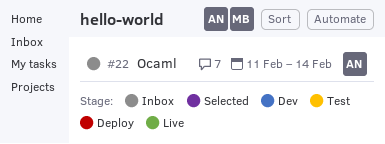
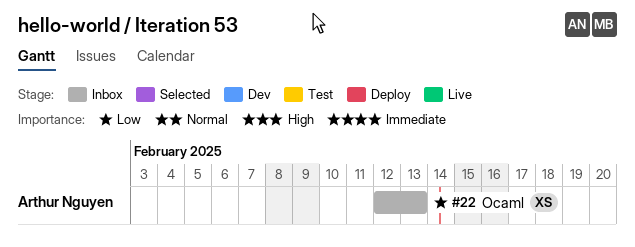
#22, start: Feb 11 -> Feb 12
#22, due: Feb 14 -> Feb 13

